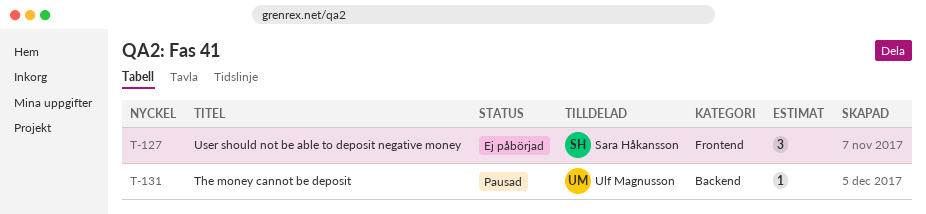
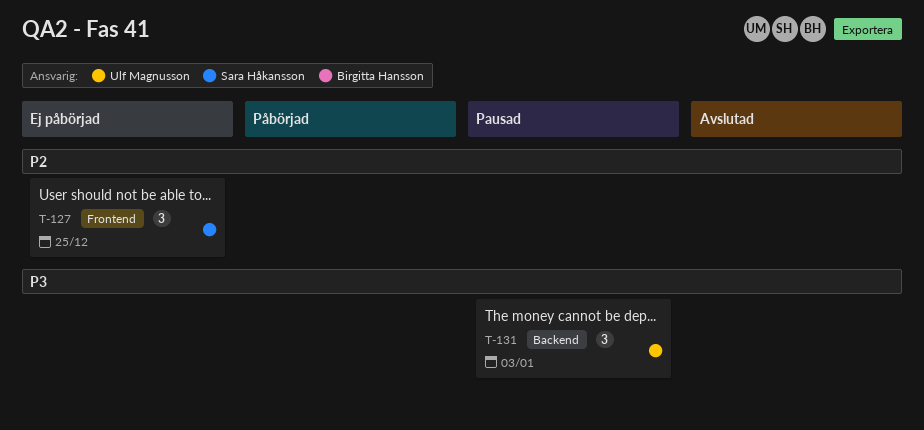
T-131, estimate: 1 -> 3

